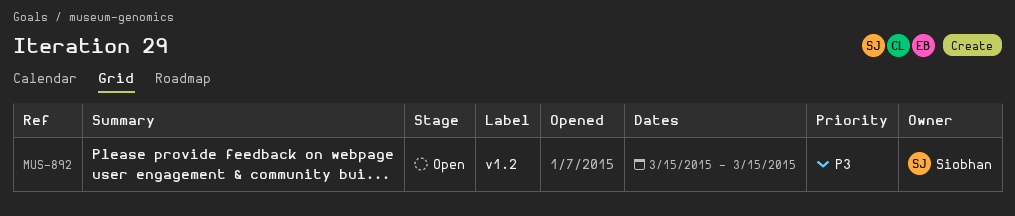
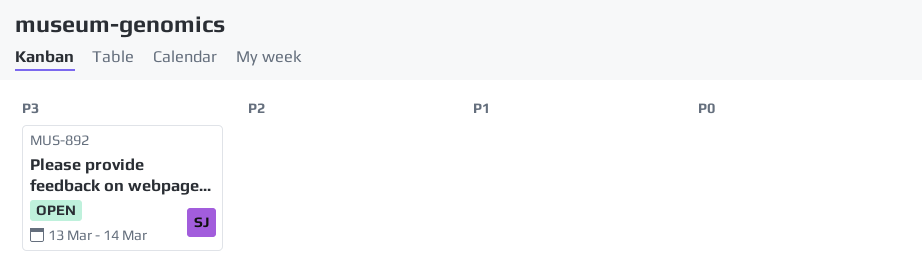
MUS-892, start: Mar 15 -> Mar 13
MUS-892, due: Mar 15 -> Mar 14

